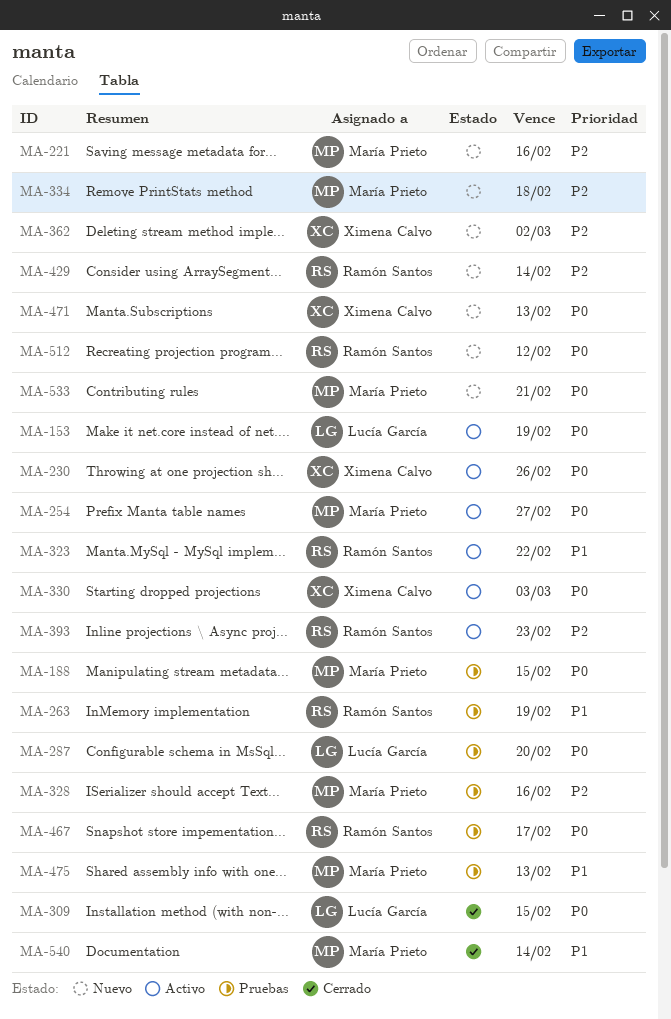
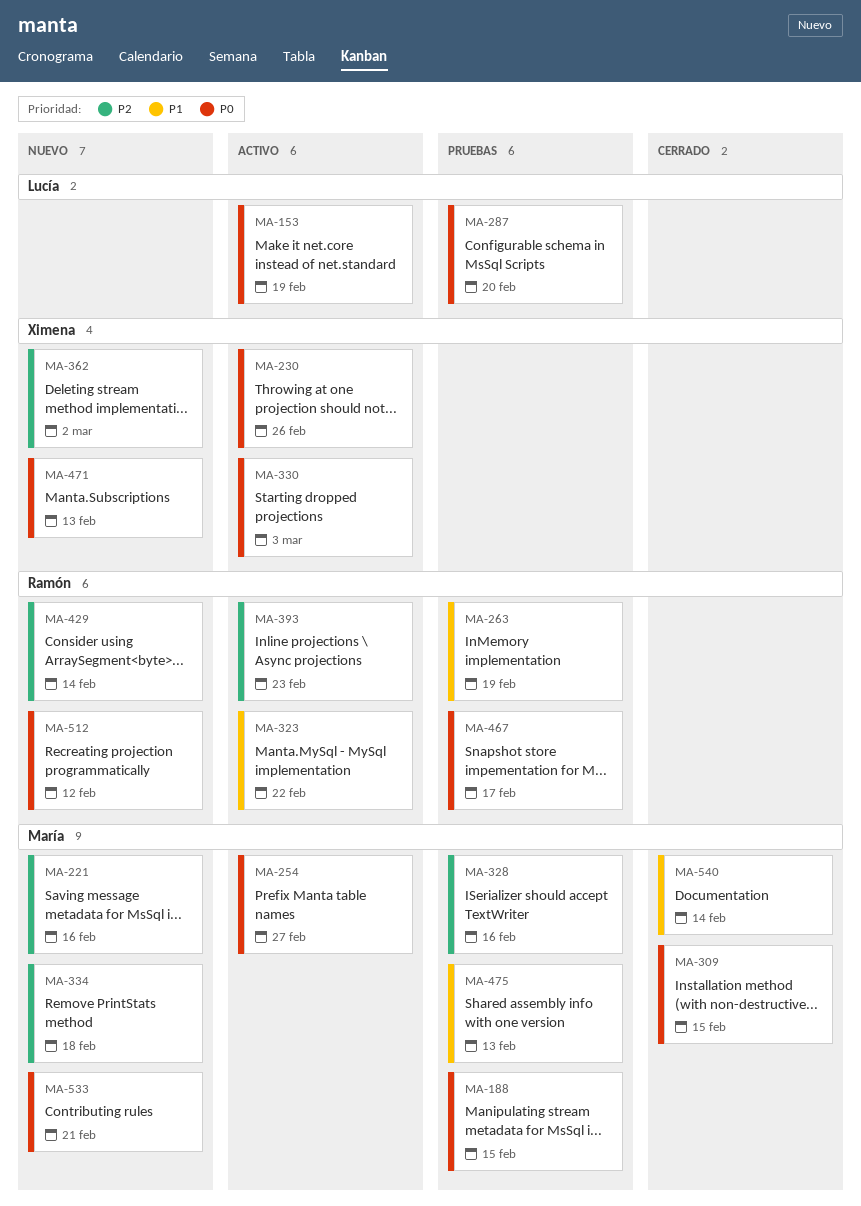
MA-309, owner: Lucía García -> María Prieto

